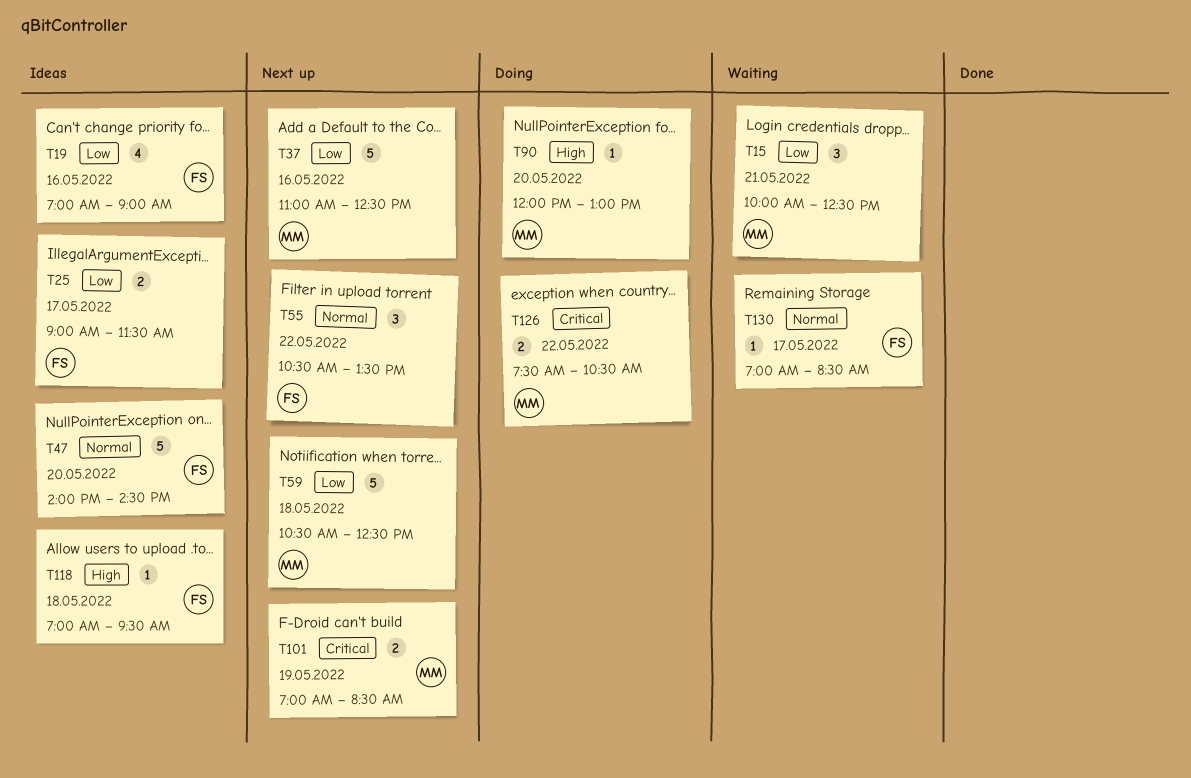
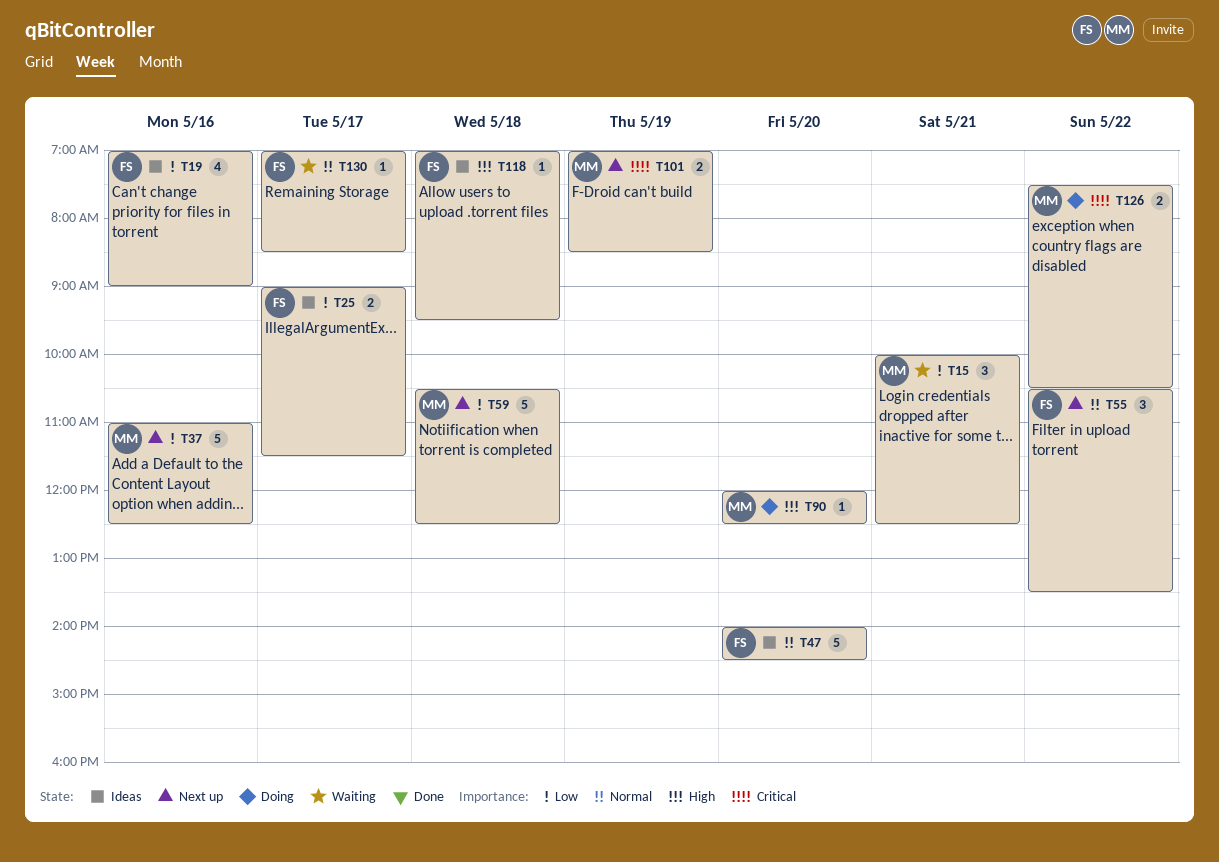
T90, ends: 13:00 -> 12:30

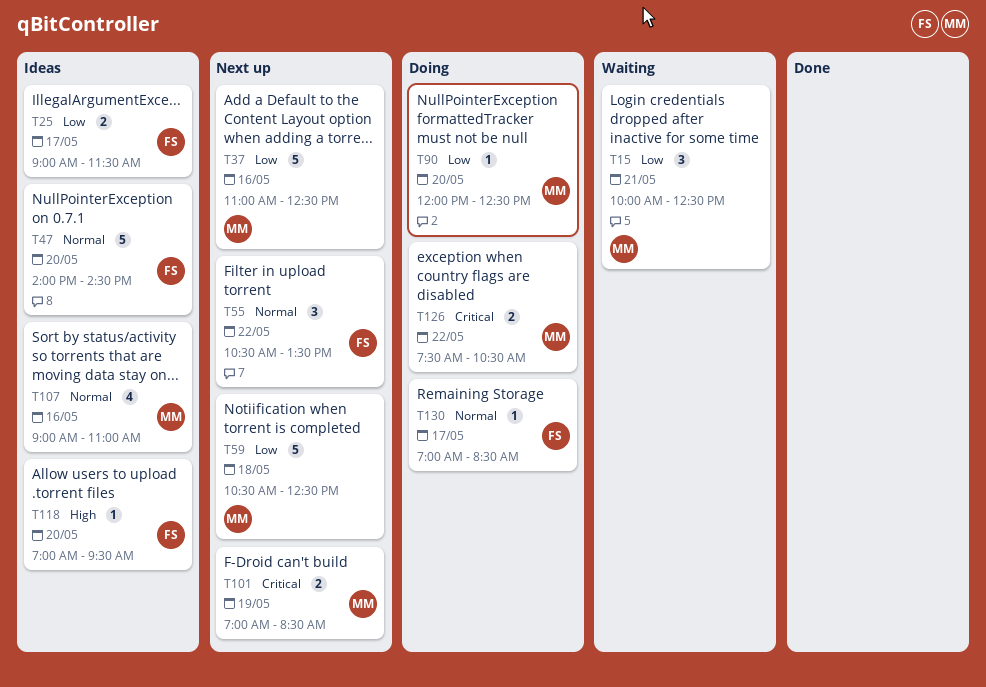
T19: present -> none
T90, priority: High -> Low
T107: none -> present
T118, day: May 18 -> May 20
T130, status: Waiting -> Doing

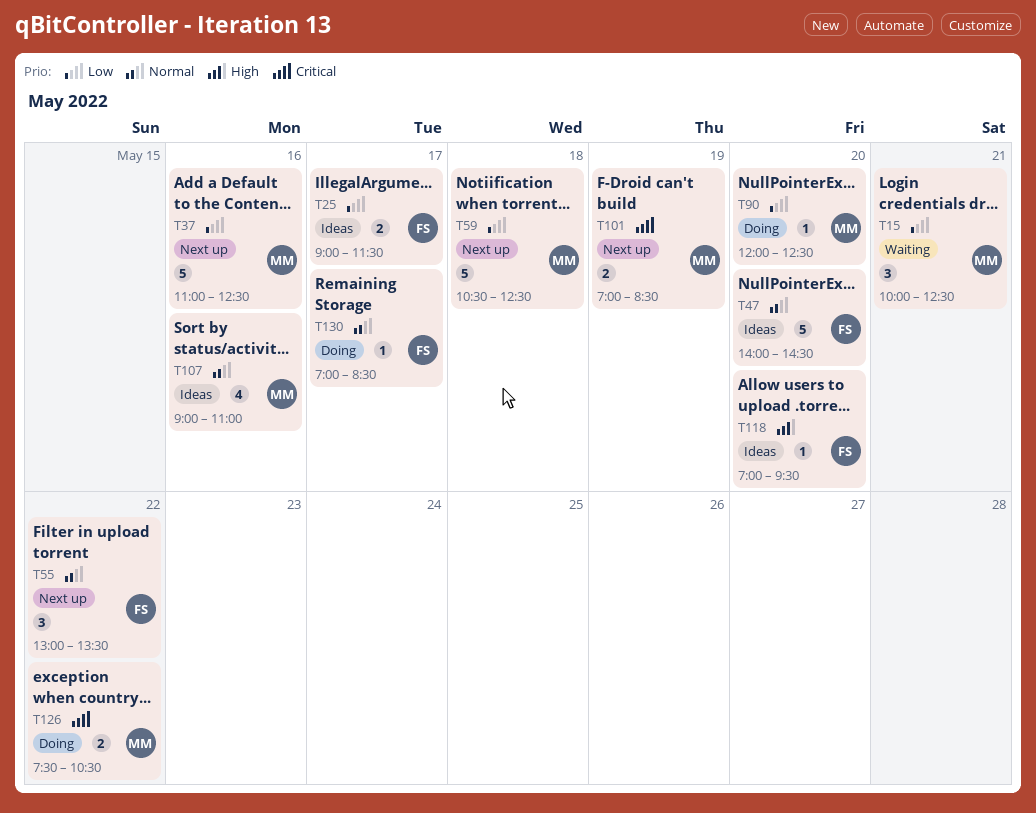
T55, begins: 10:30 -> 13:00

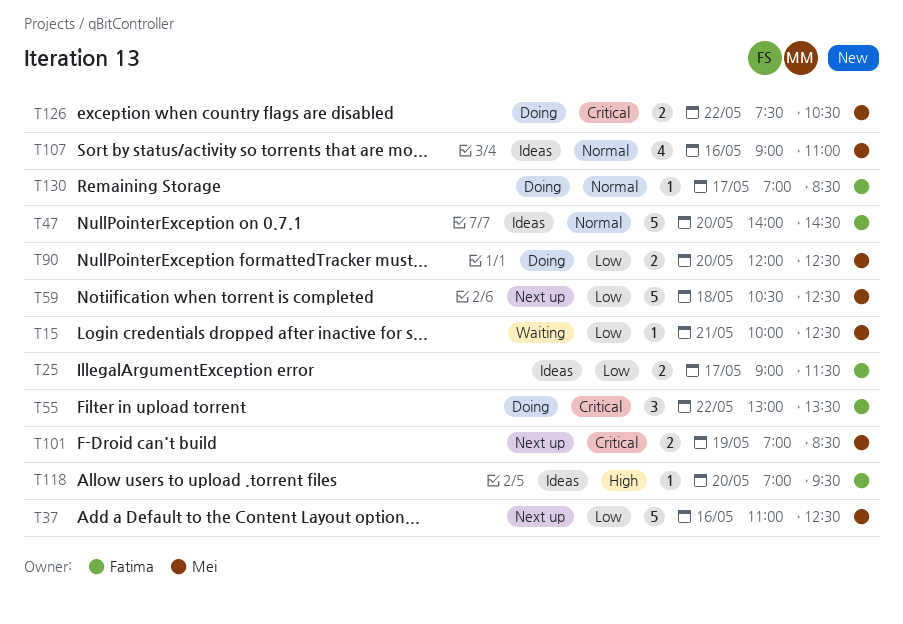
T15, estimate: 3 -> 1
T55, status: Next up -> Doing
T55, priority: Normal -> Critical
T90, estimate: 1 -> 2

